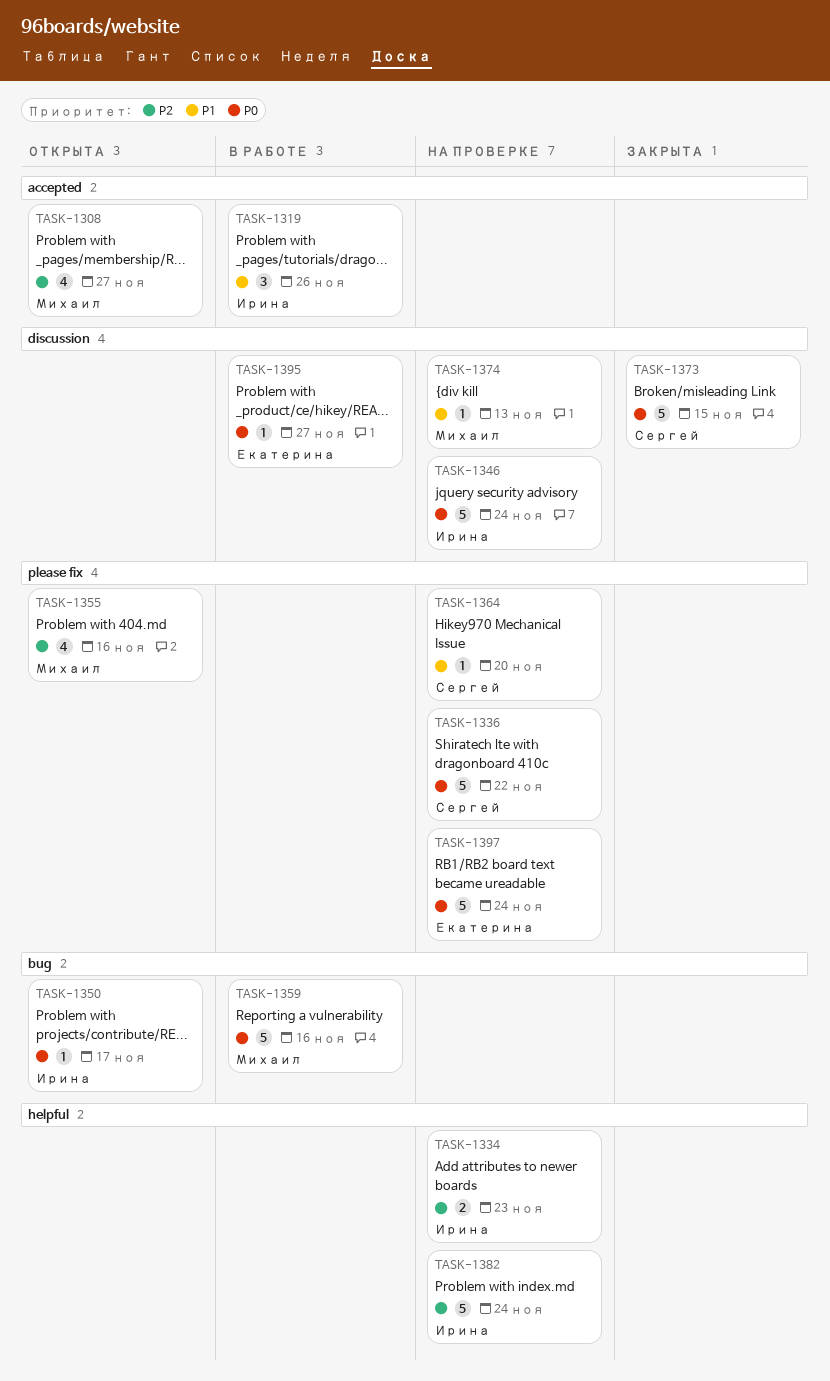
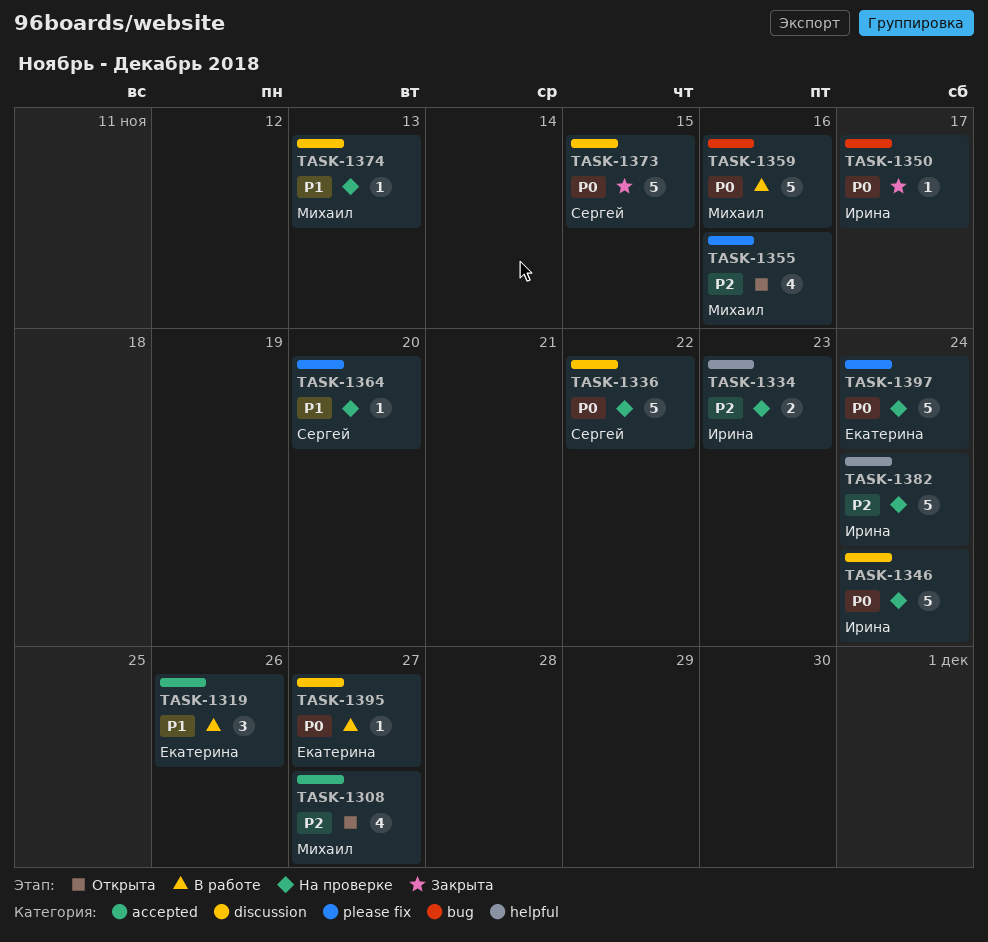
TASK-1319, owner: Ирина -> Екатерина
TASK-1336, label: please fix -> discussion
TASK-1350, status: Открыта -> Закрыта

